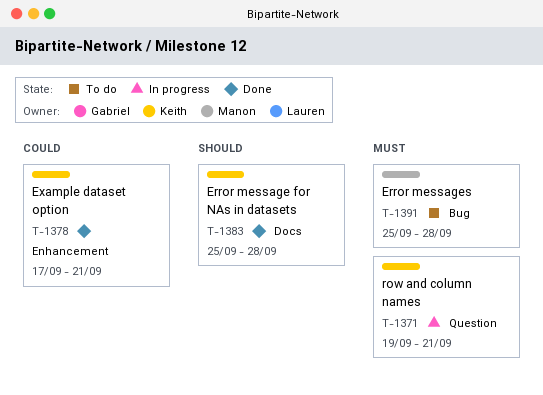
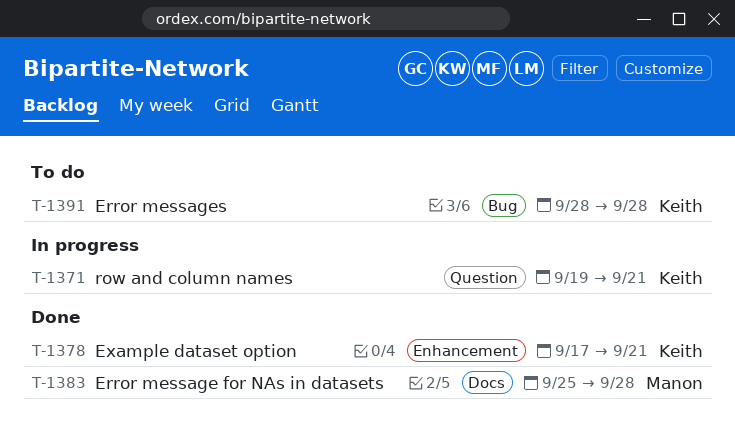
T-1383, owner: Keith -> Manon
T-1391, owner: Manon -> Keith
T-1391, start: Sep 25 -> Sep 28

